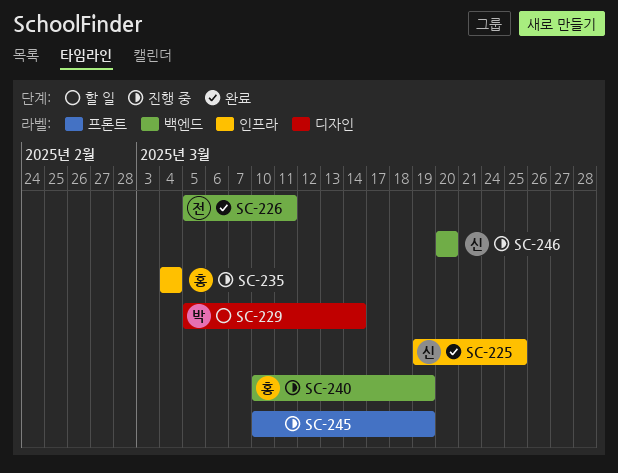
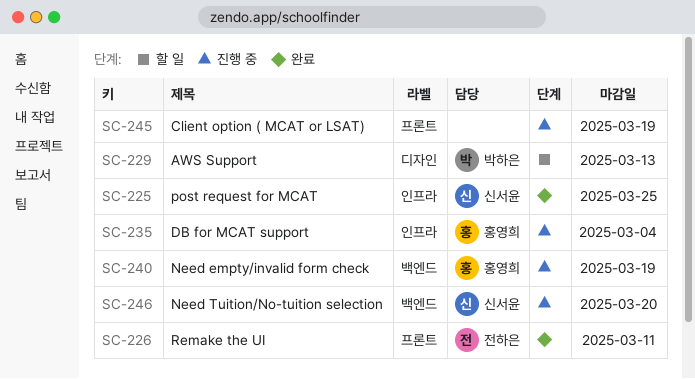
SC-226, label: 백엔드 -> 프론트
SC-229, due: Mar 14 -> Mar 13

